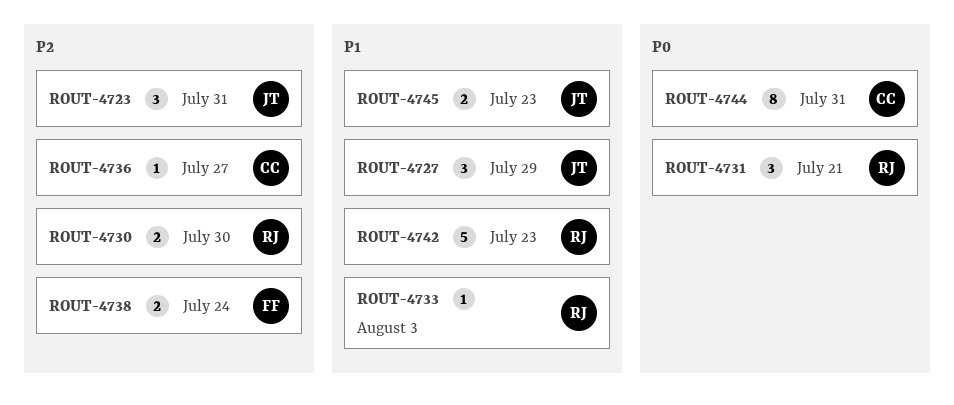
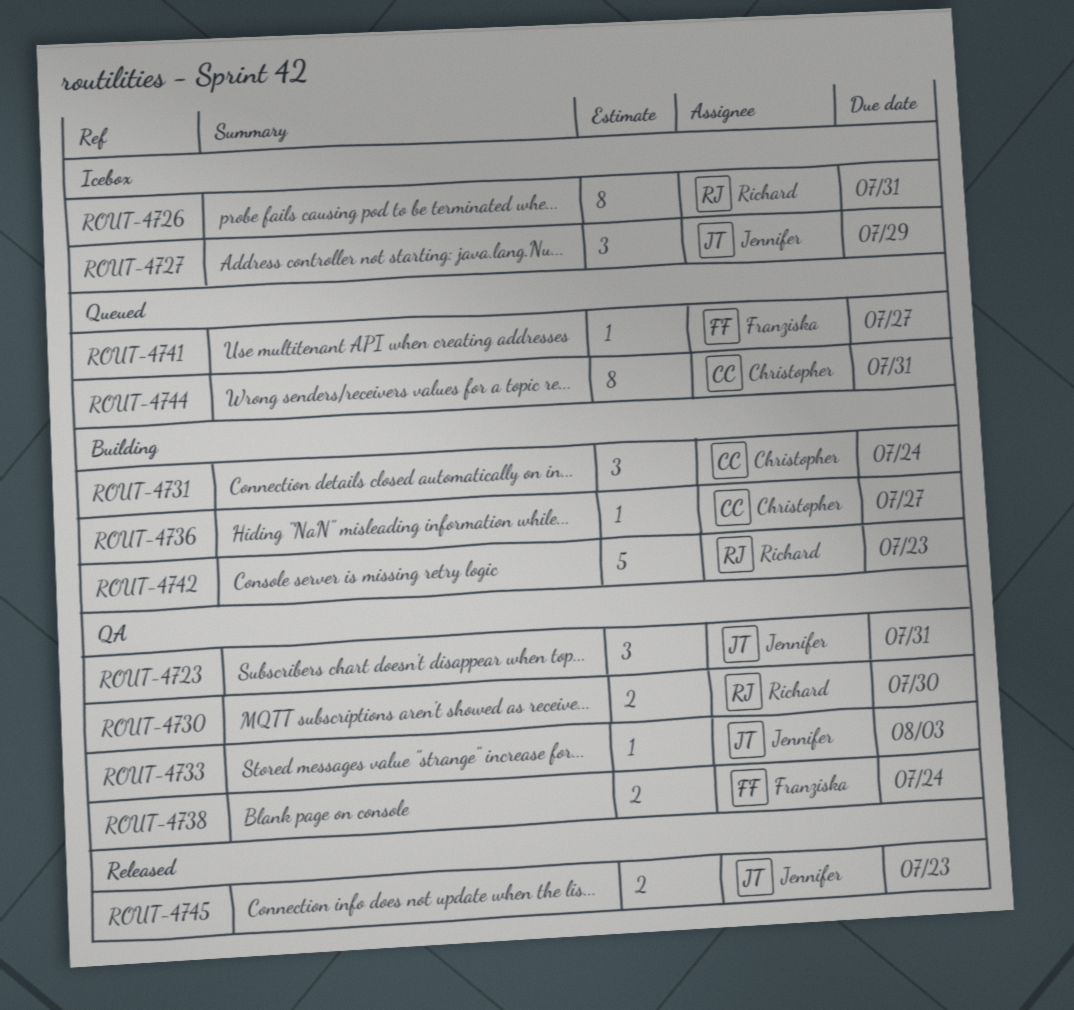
ROUT-4726: none -> present
ROUT-4731, owner: Richard -> Christopher
ROUT-4731, due: Jul 21 -> Jul 24
ROUT-4733, owner: Richard -> Jennifer
ROUT-4741: none -> present

